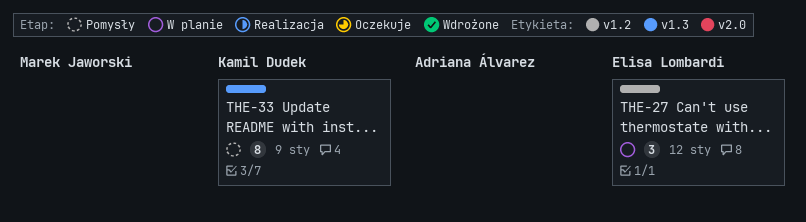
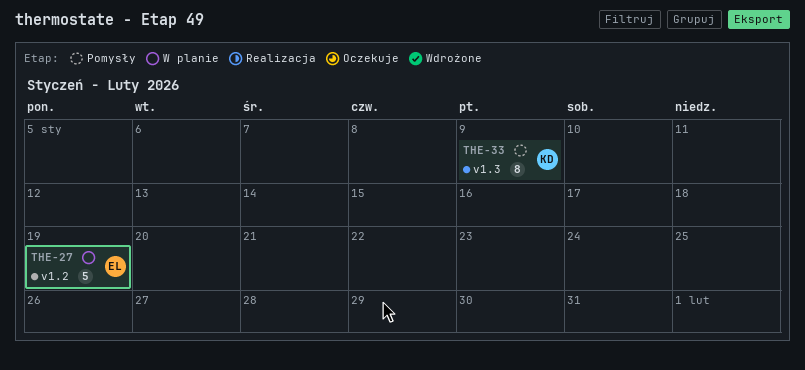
THE-27, estimate: 3 -> 5
THE-27, due: Jan 12 -> Jan 19

